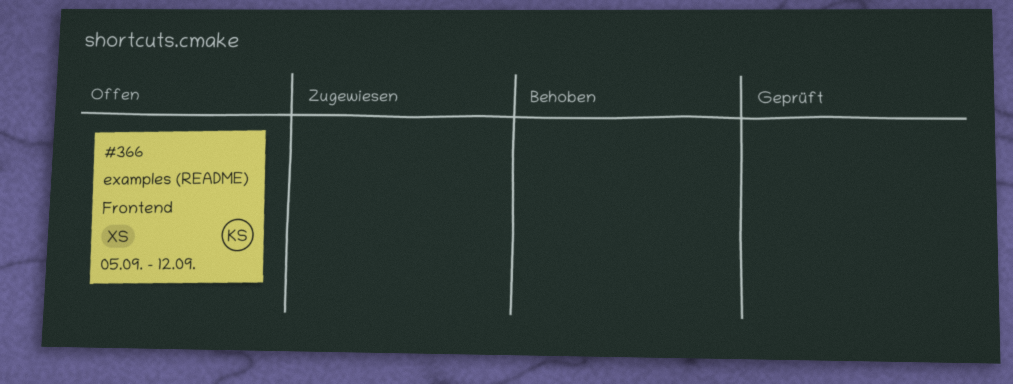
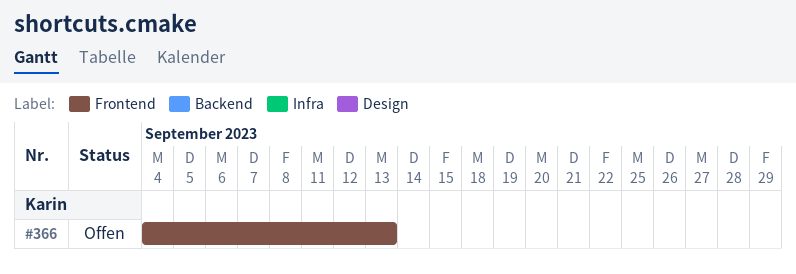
#366, start: Sep 5 -> Sep 4
#366, due: Sep 12 -> Sep 13

